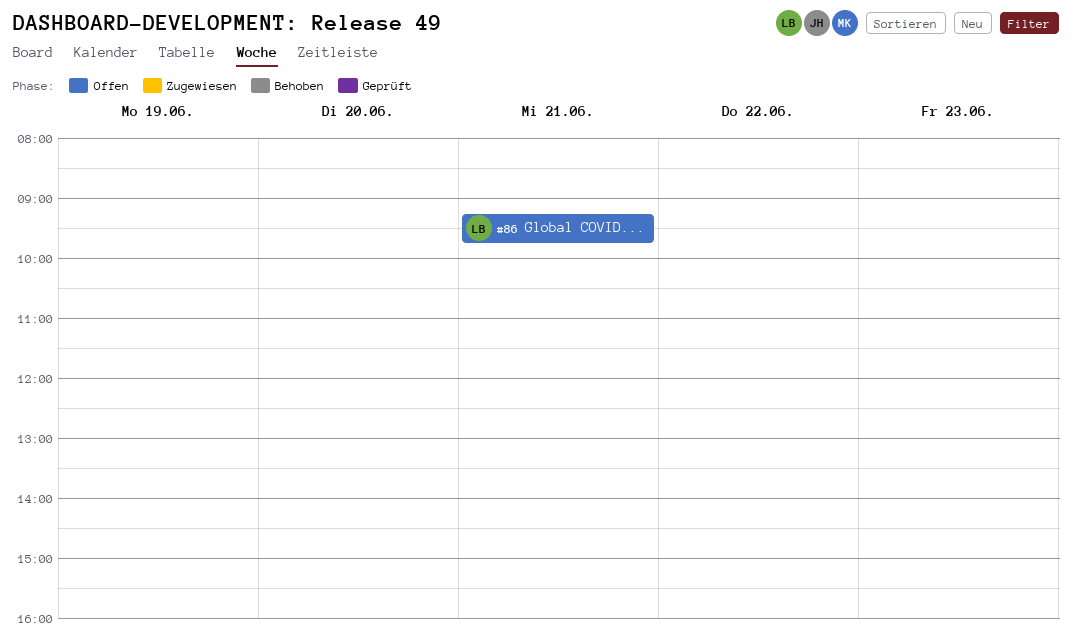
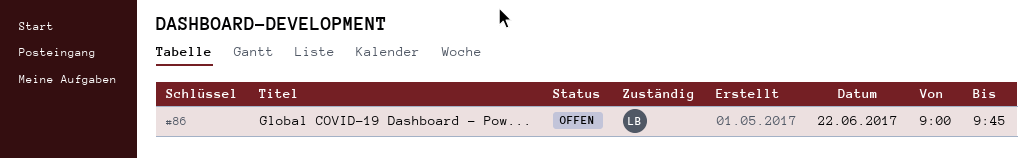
#86, day: Jun 21 -> Jun 22
#86, begins: 09:15 -> 09:00

